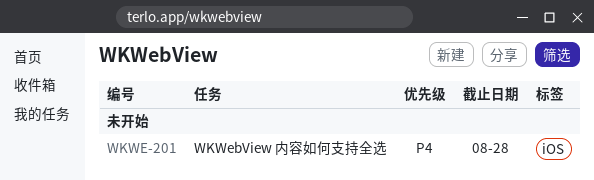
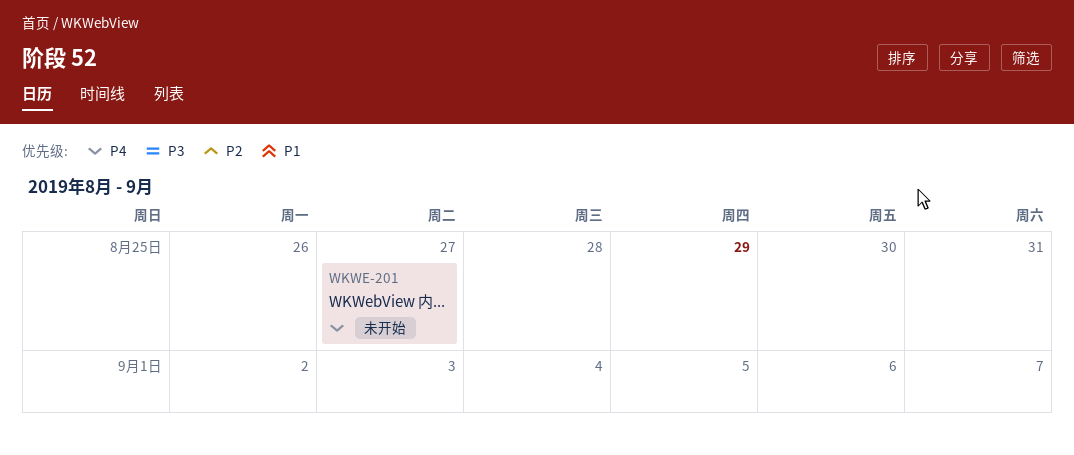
WKWE-201, due: Aug 28 -> Aug 27

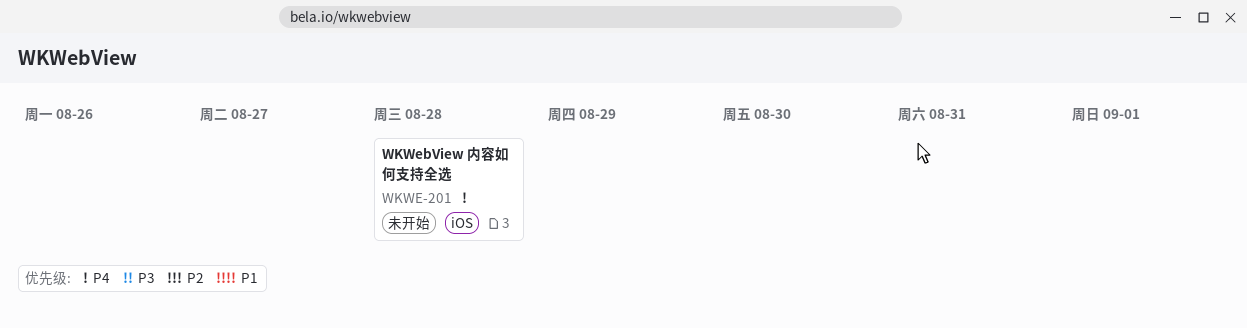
WKWE-201, due: Aug 27 -> Aug 28

